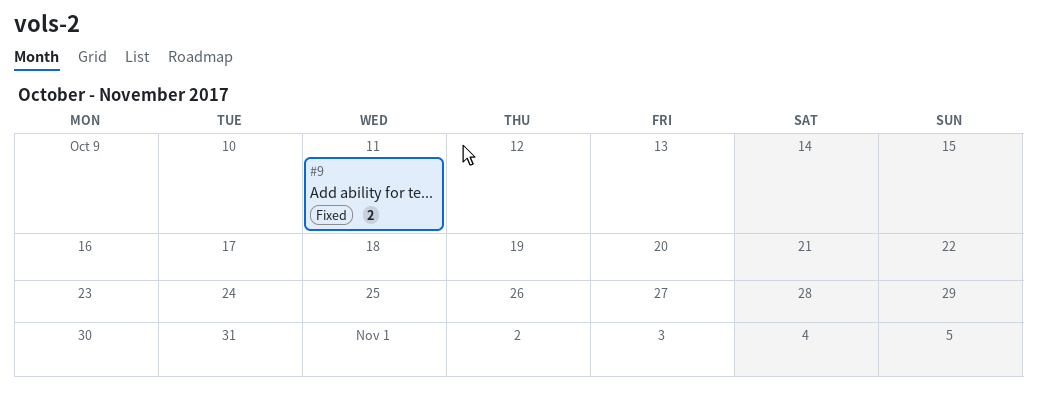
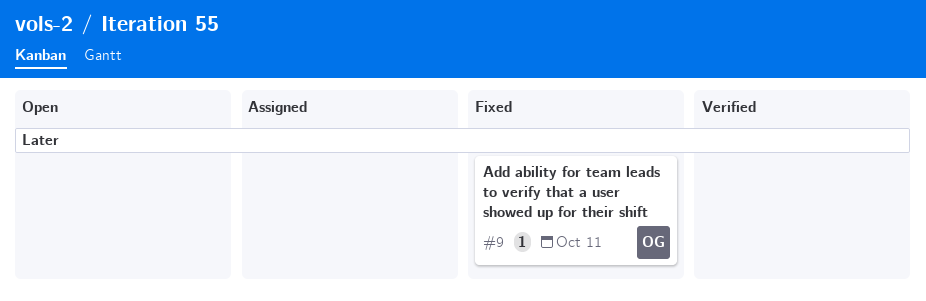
#9, estimate: 2 -> 1

